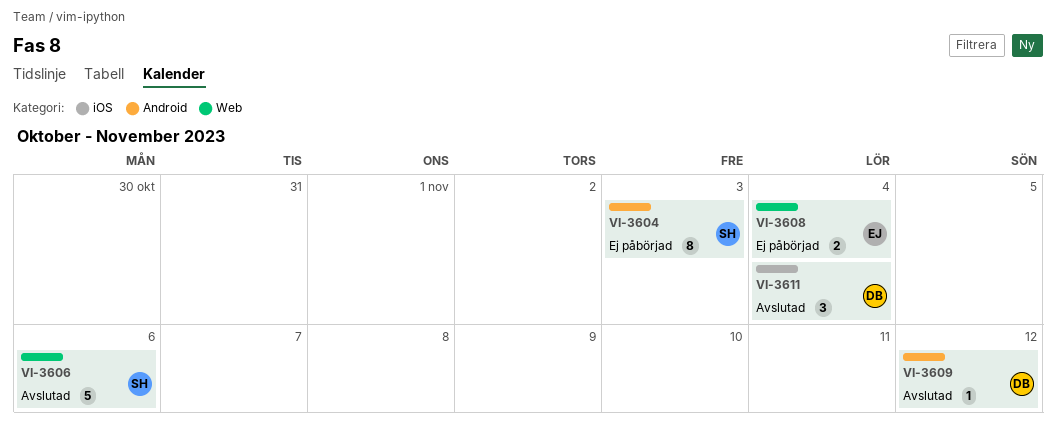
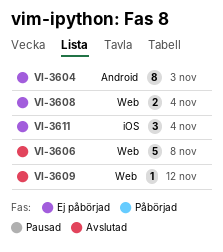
VI-3606, due: Nov 6 -> Nov 8
VI-3609, label: Android -> Web
VI-3611, status: Avslutad -> Ej påbörjad

